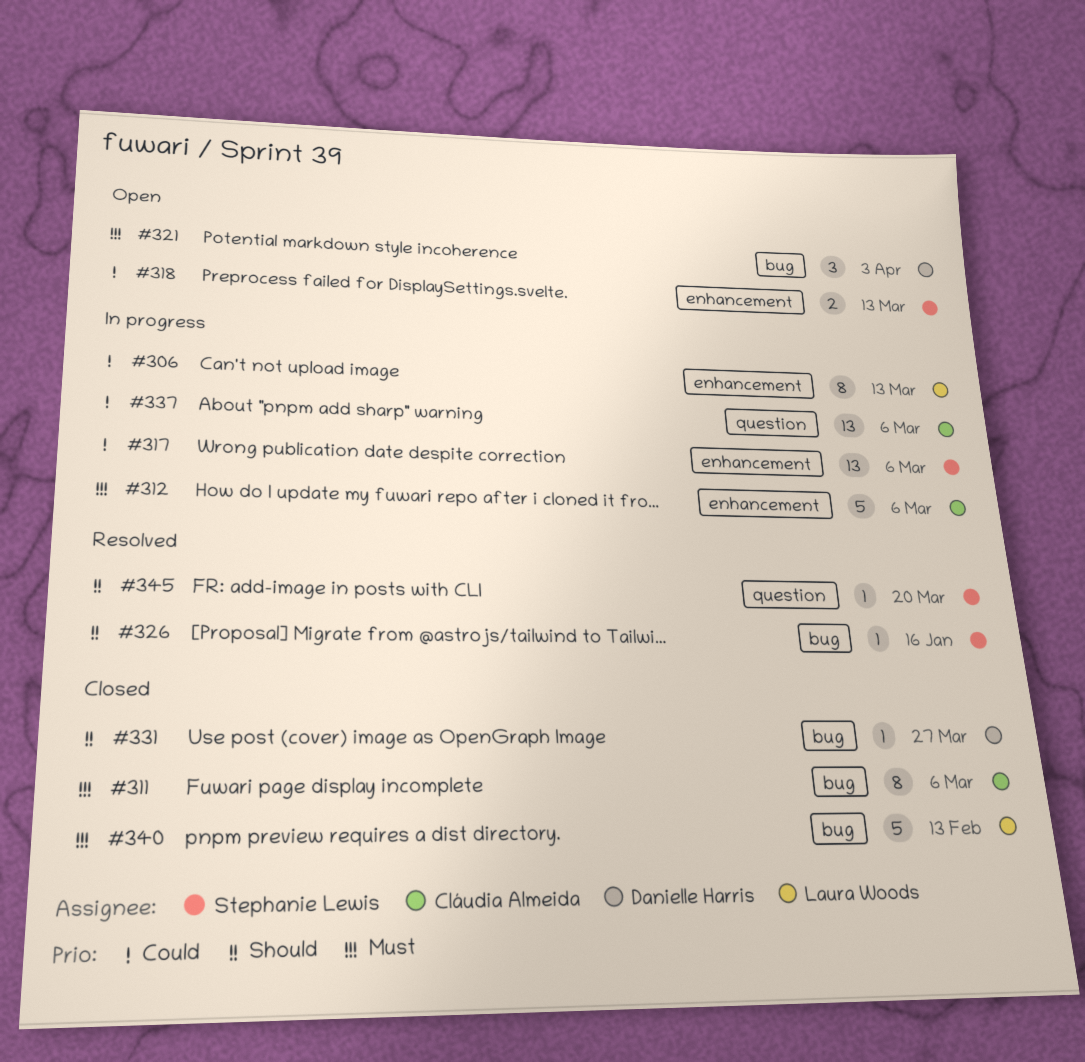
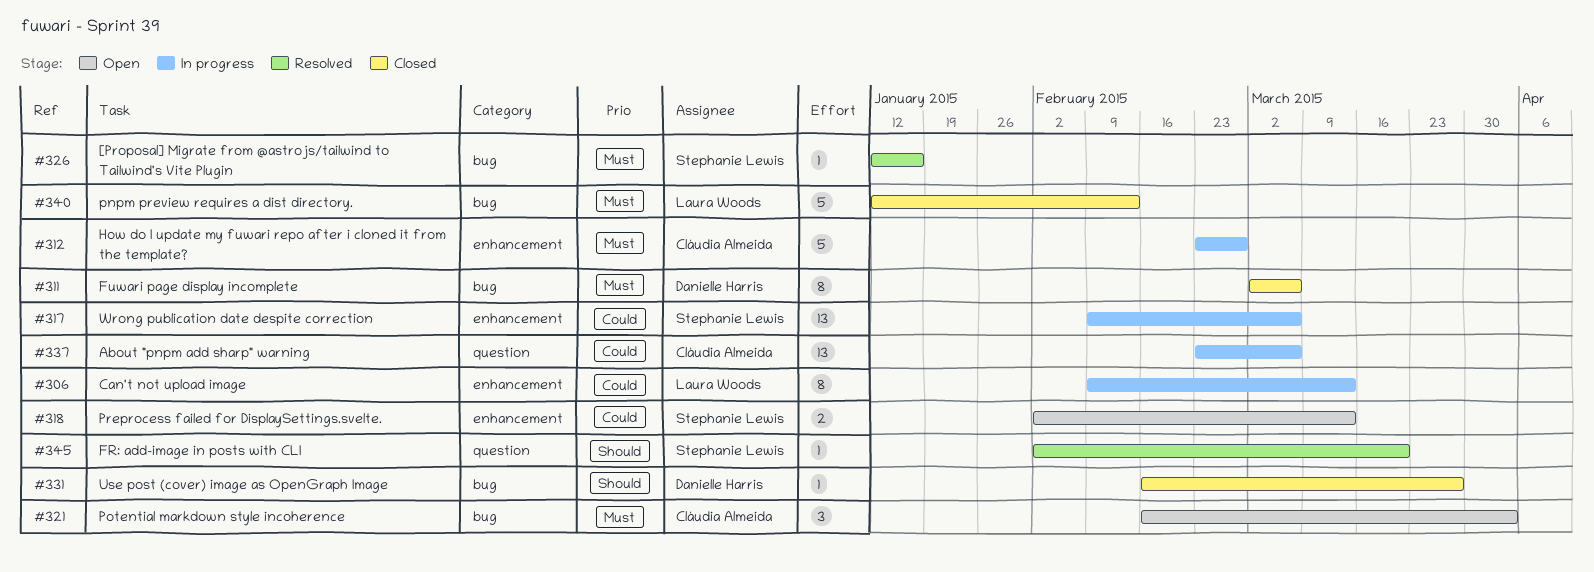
#311, owner: Cláudia Almeida -> Danielle Harris
#312, due: Mar 6 -> Feb 27
#321, owner: Danielle Harris -> Cláudia Almeida
#326, priority: Should -> Must

